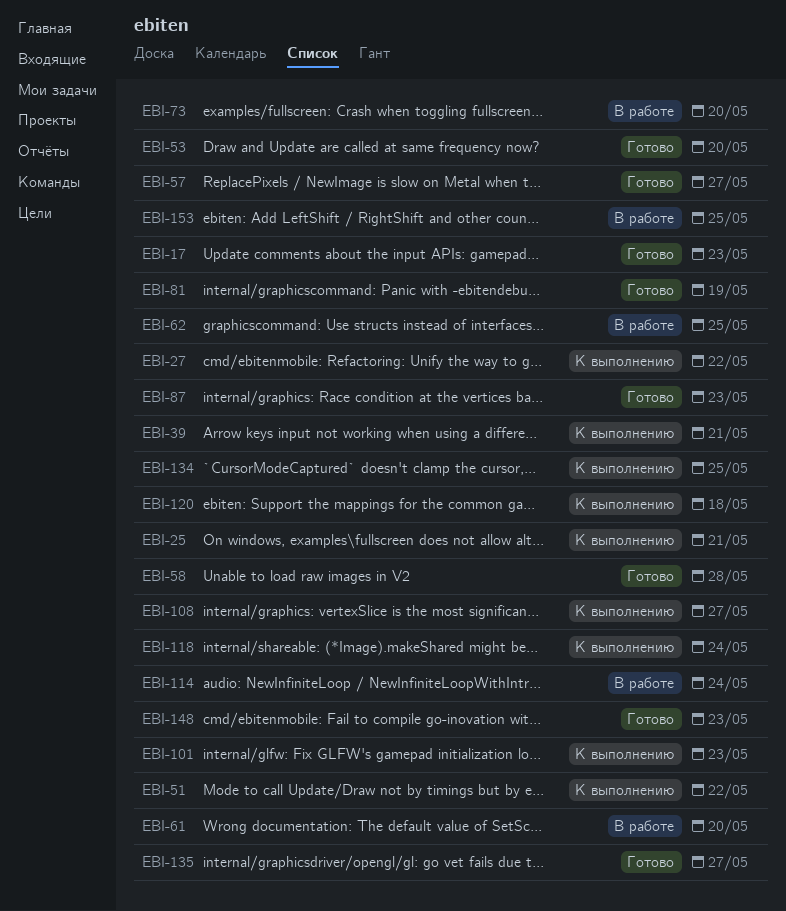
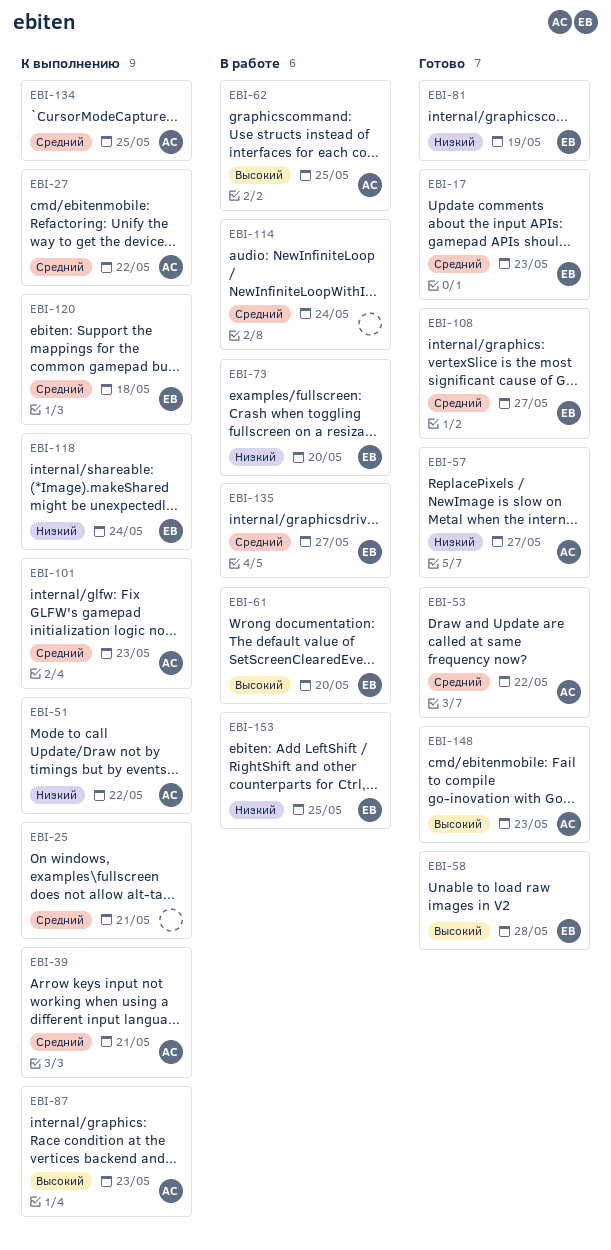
EBI-53, due: May 20 -> May 22
EBI-87, status: Готово -> К выполнению
EBI-108, status: К выполнению -> Готово
EBI-135, status: Готово -> В работе

